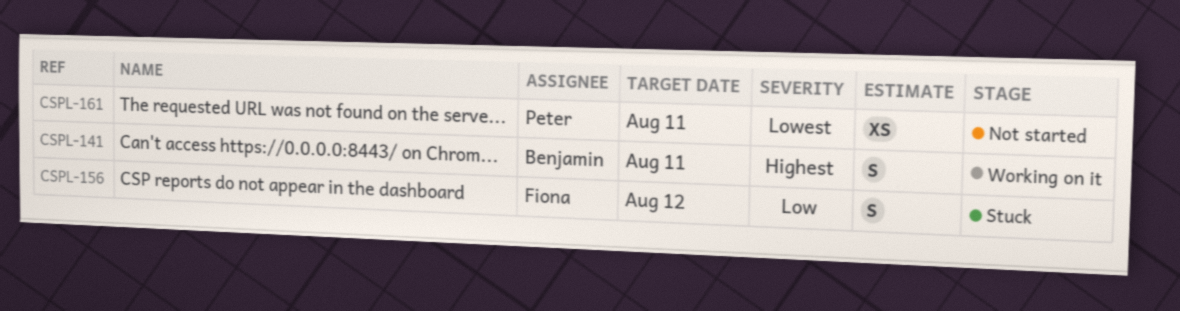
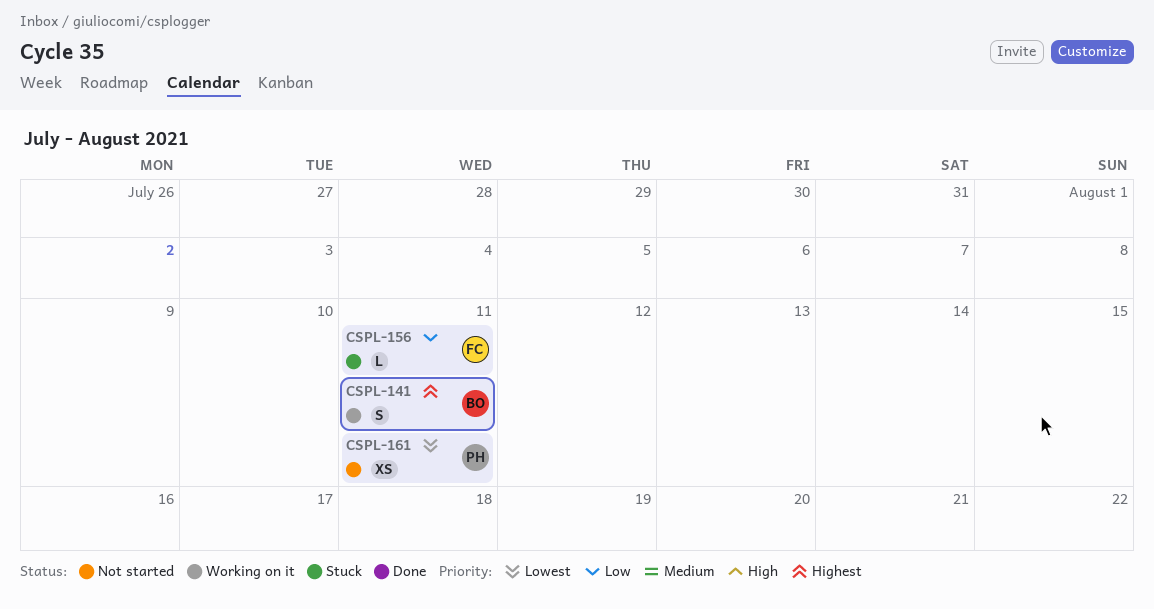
CSPL-156, estimate: S -> L
CSPL-156, due: Aug 12 -> Aug 11

